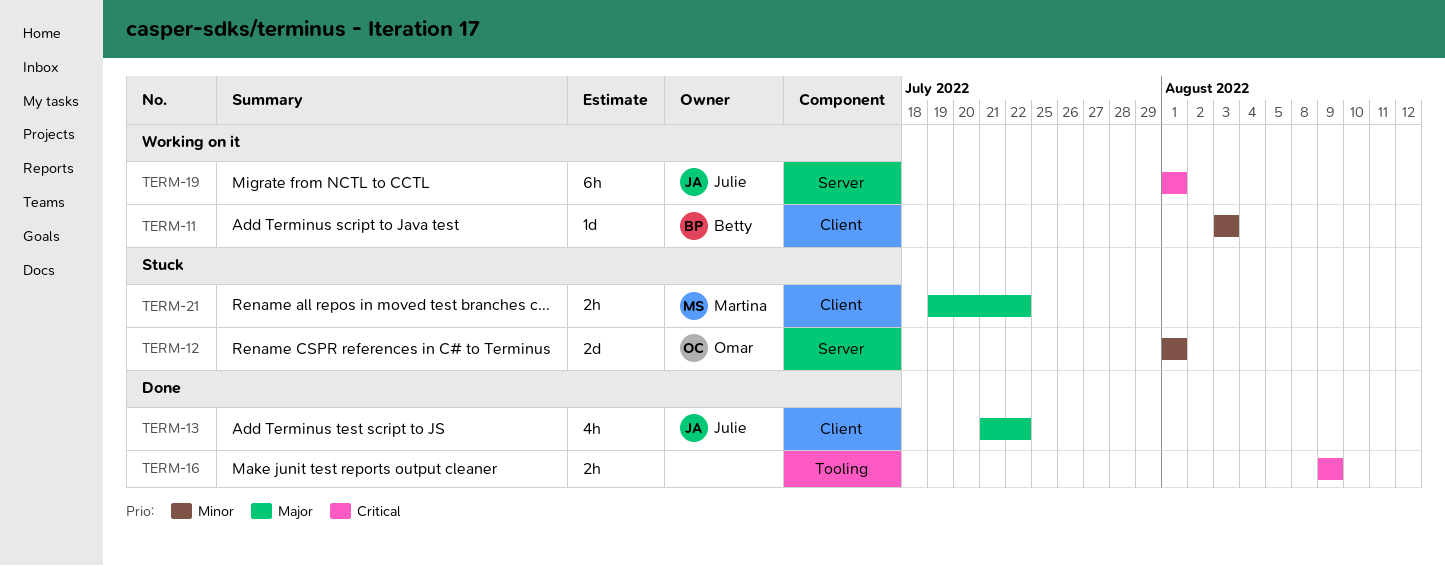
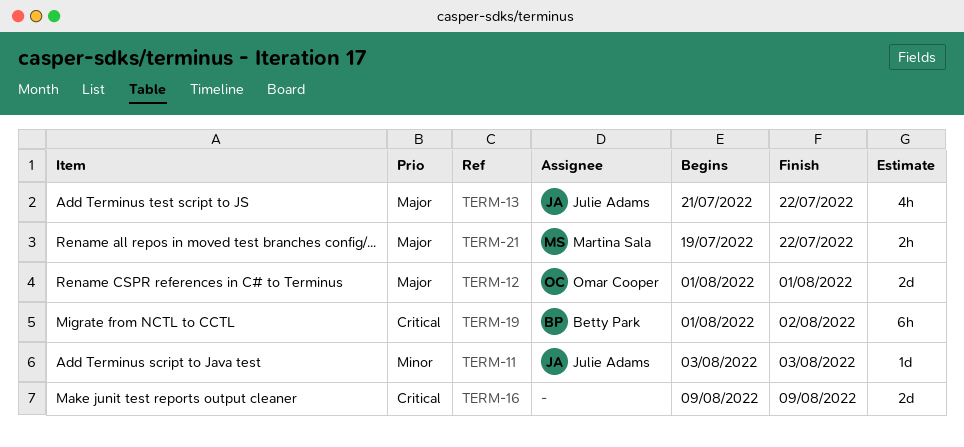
TERM-11, owner: Betty Park -> Julie Adams
TERM-12, priority: Minor -> Major
TERM-16, estimate: 2h -> 2d
TERM-19, owner: Julie Adams -> Betty Park
TERM-19, due: Aug 1 -> Aug 2

